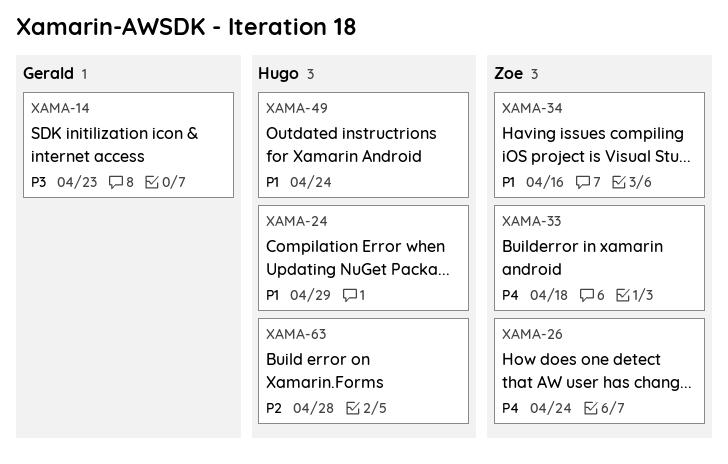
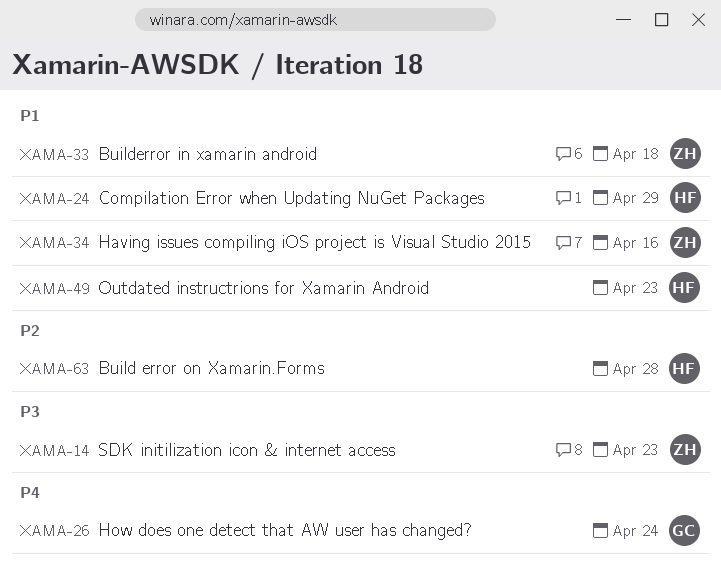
XAMA-14, owner: Gerald -> Zoe
XAMA-26, owner: Zoe -> Gerald
XAMA-33, priority: P4 -> P1
XAMA-49, due: Apr 24 -> Apr 23

